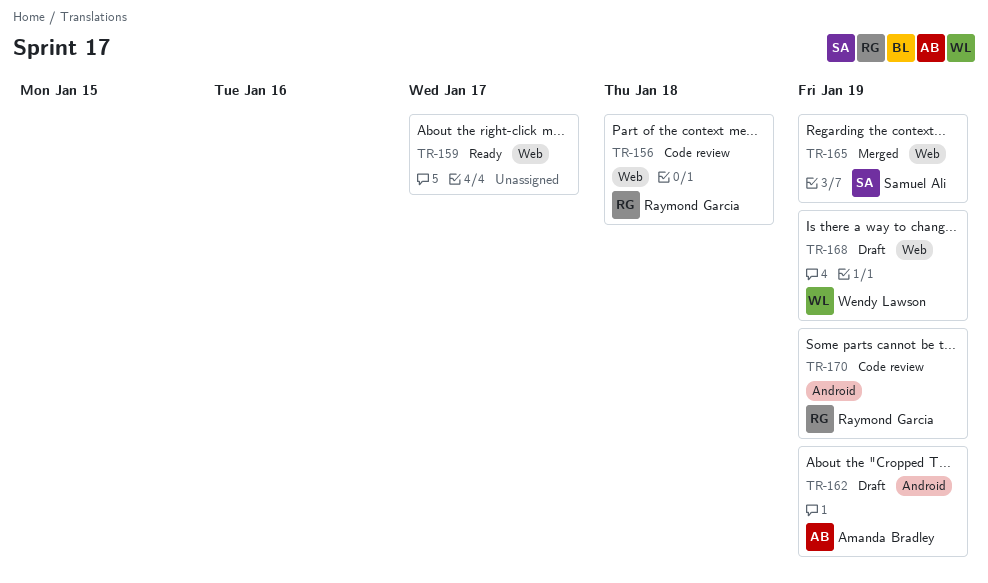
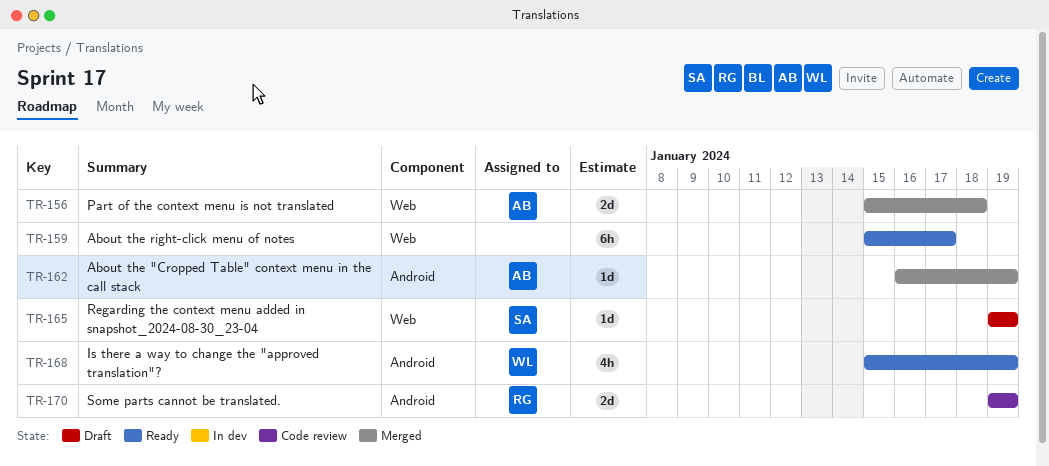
TR-156, status: Code review -> Merged
TR-156, owner: Raymond Garcia -> Amanda Bradley
TR-162, status: Draft -> Merged
TR-165, status: Merged -> Draft
TR-168, status: Draft -> Ready
TR-168, label: Web -> Android

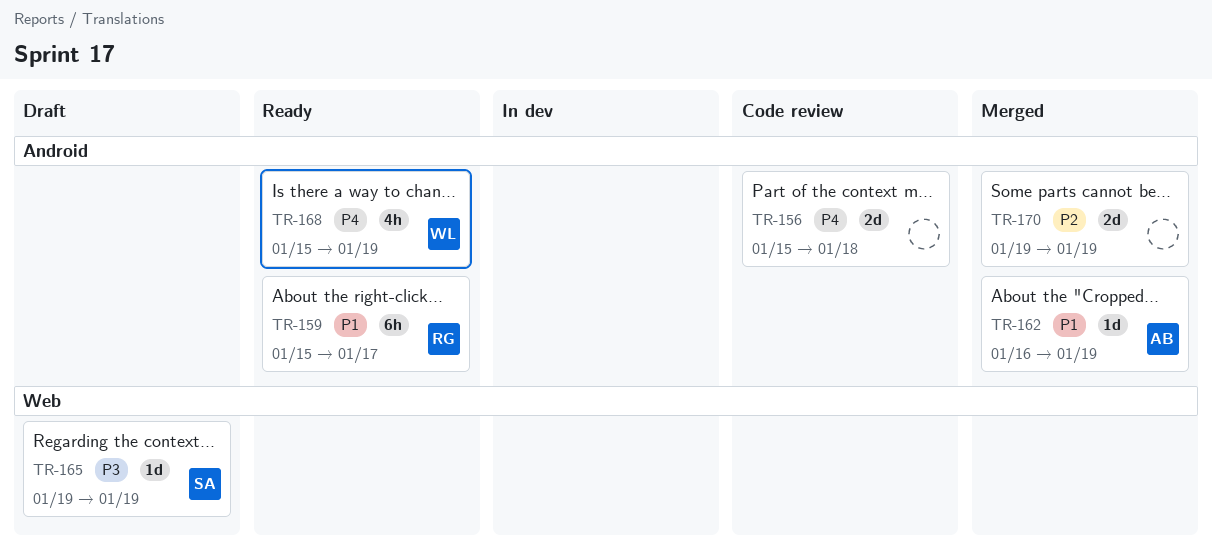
TR-156, status: Merged -> Code review
TR-156, owner: AB -> none
TR-156, label: Web -> Android
TR-159, owner: none -> RG
TR-159, label: Web -> Android
TR-170, status: Code review -> Merged
TR-170, owner: RG -> none

